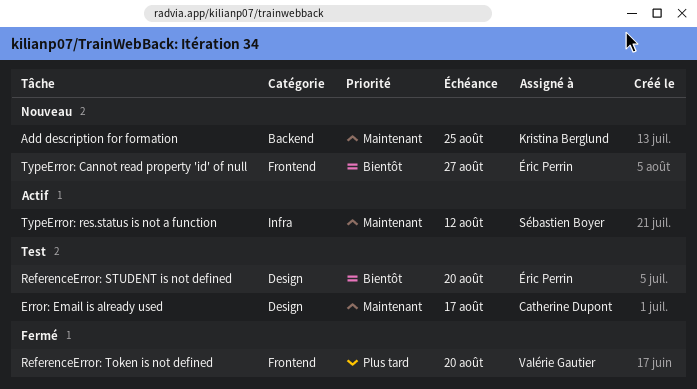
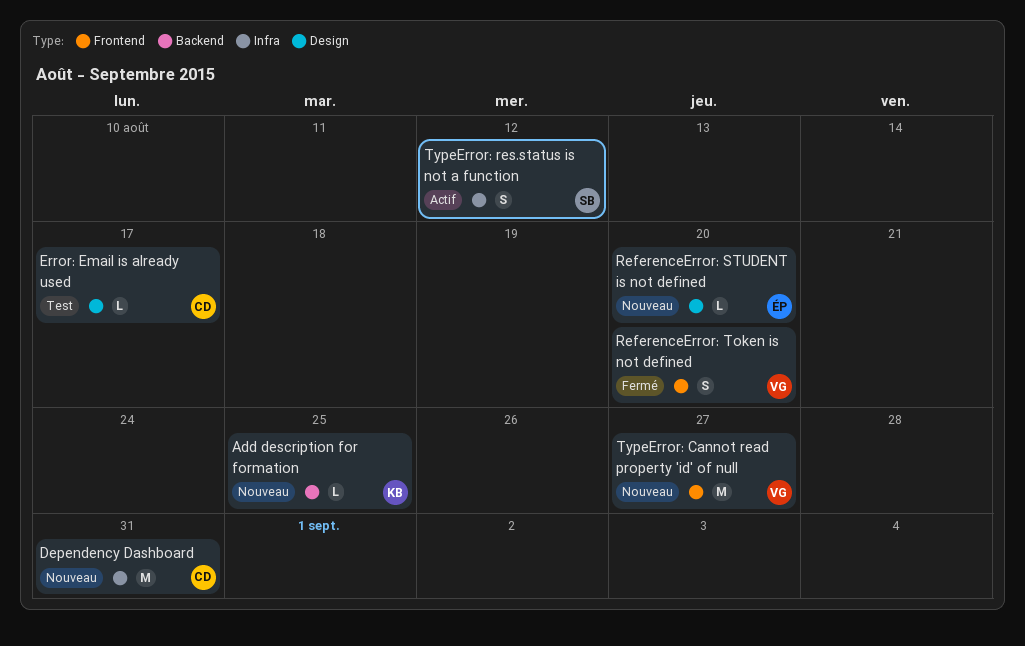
Dependency Dashboard: none -> present
ReferenceError: STUDENT is not defined, status: Test -> Nouveau
TypeError: Cannot read property 'id' of null, owner: Éric Perrin -> Valérie Gautier

